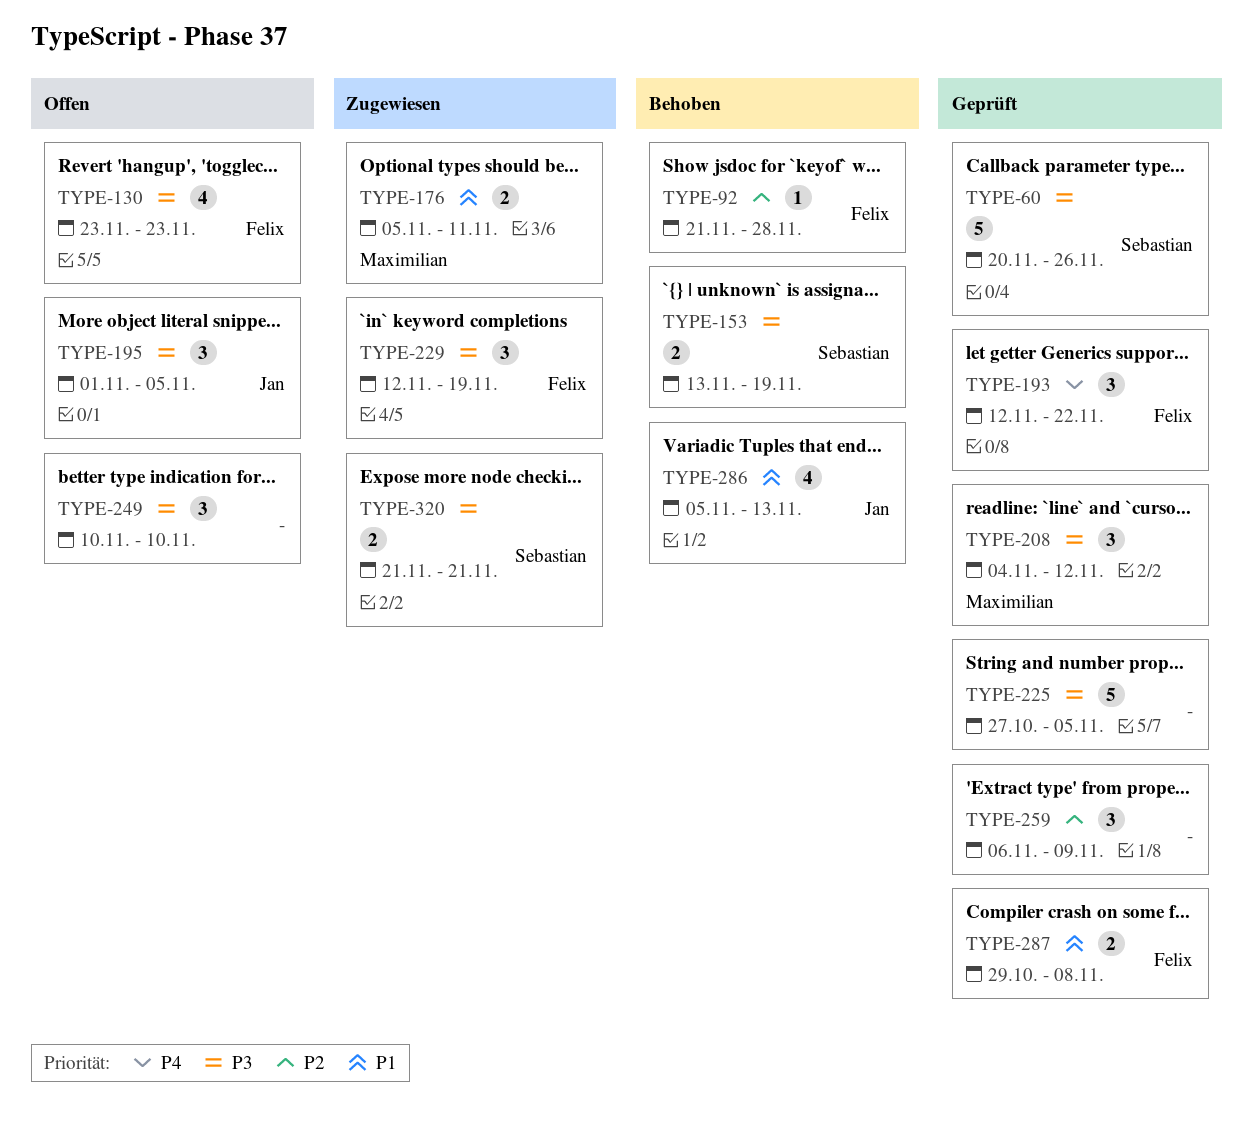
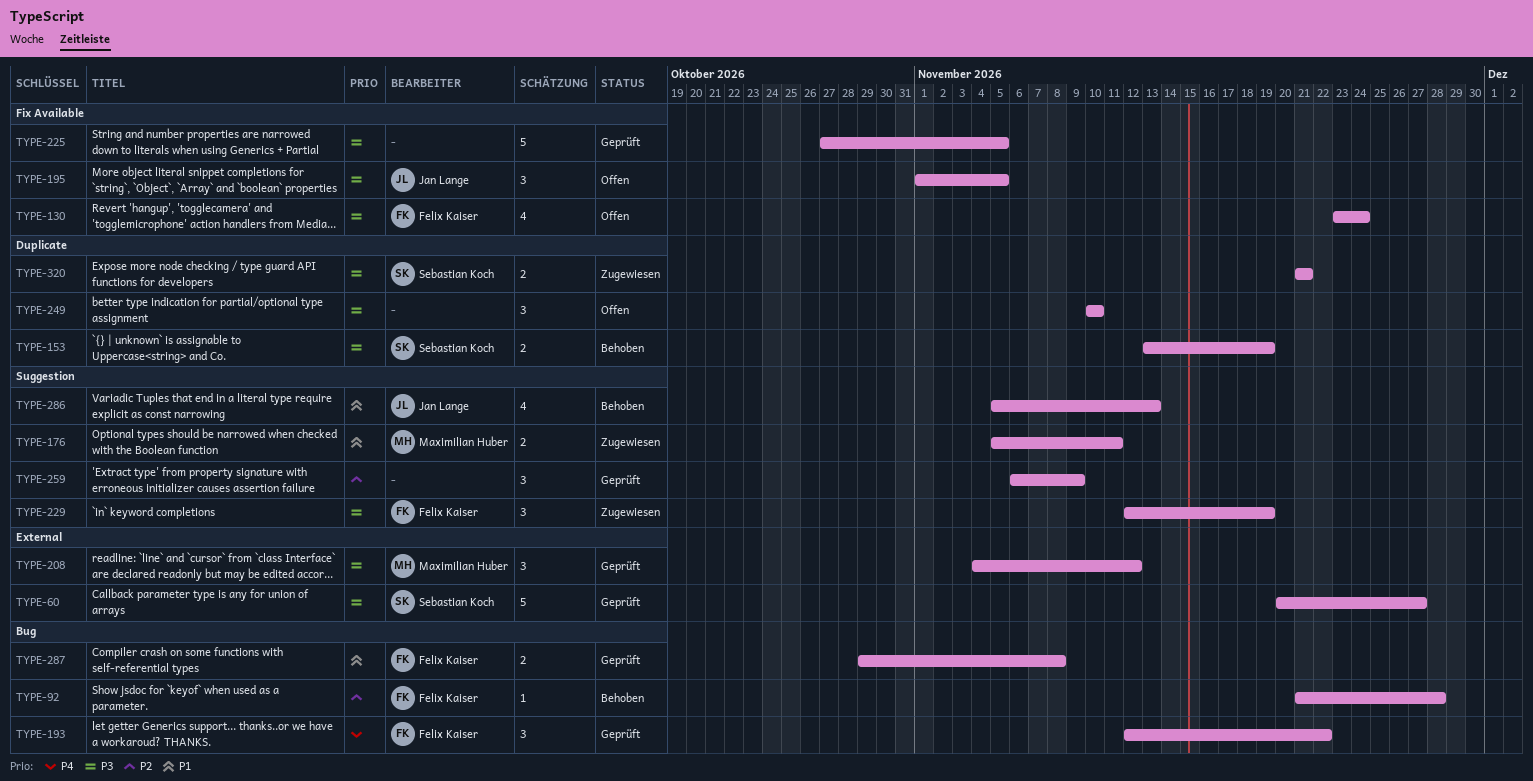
TYPE-60, due: Nov 26 -> Nov 27
TYPE-130, due: Nov 23 -> Nov 24

